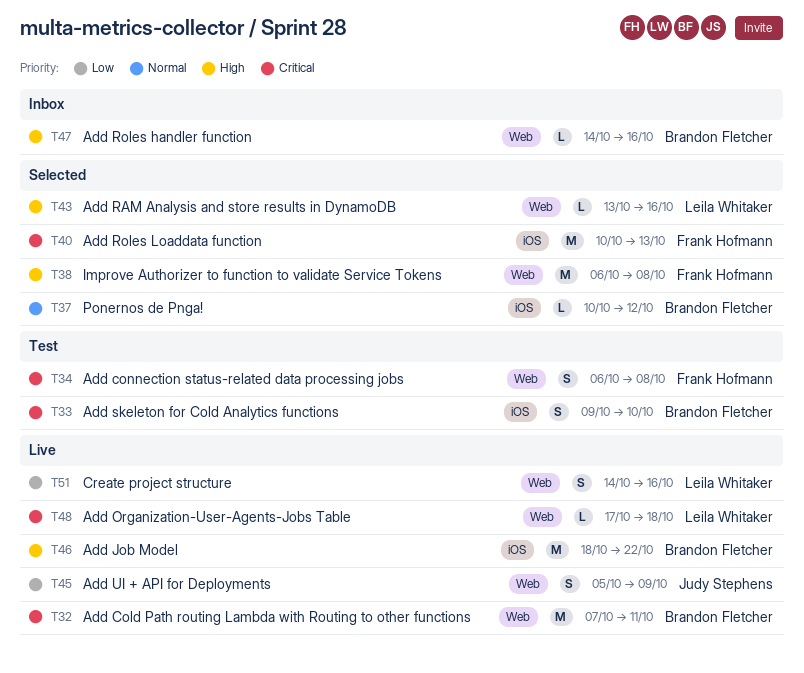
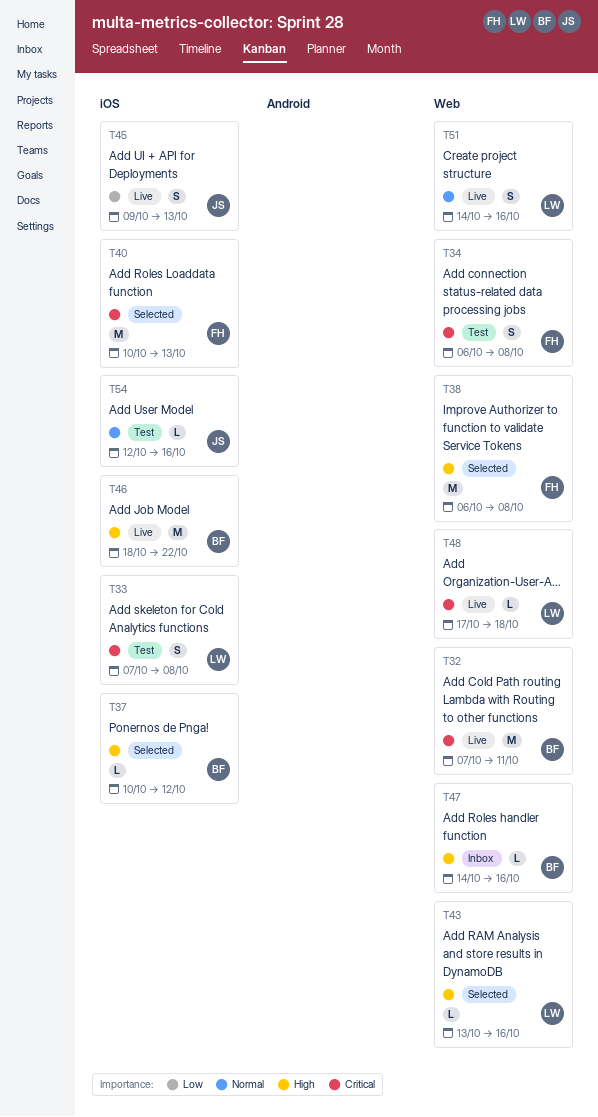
T33, owner: Brandon Fletcher -> Leila Whitaker
T33, start: Oct 9 -> Oct 7
T33, due: Oct 10 -> Oct 8
T37, priority: Normal -> High
T45, label: Web -> iOS
T45, start: Oct 5 -> Oct 9
T45, due: Oct 9 -> Oct 13
T51, priority: Low -> Normal
T54: none -> present

